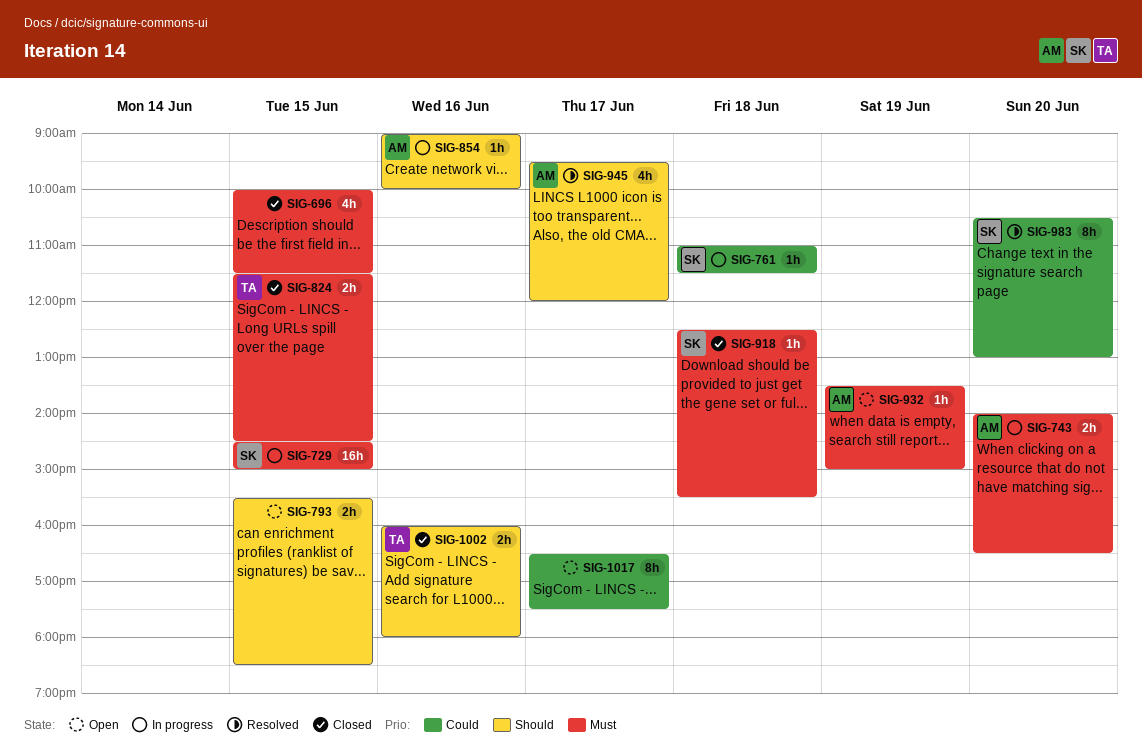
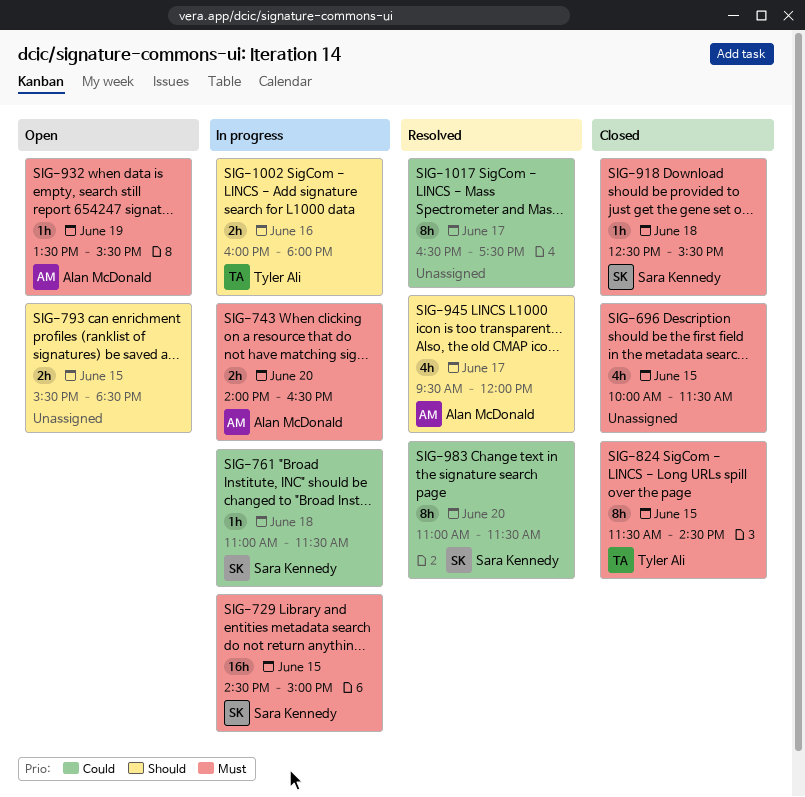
SIG-824, estimate: 2h -> 8h
SIG-854: present -> none
SIG-932, ends: 15:00 -> 15:30
SIG-983, begins: 10:30 -> 11:00
SIG-983, ends: 13:00 -> 11:30
SIG-1002, status: Closed -> In progress
SIG-1017, status: Open -> Resolved

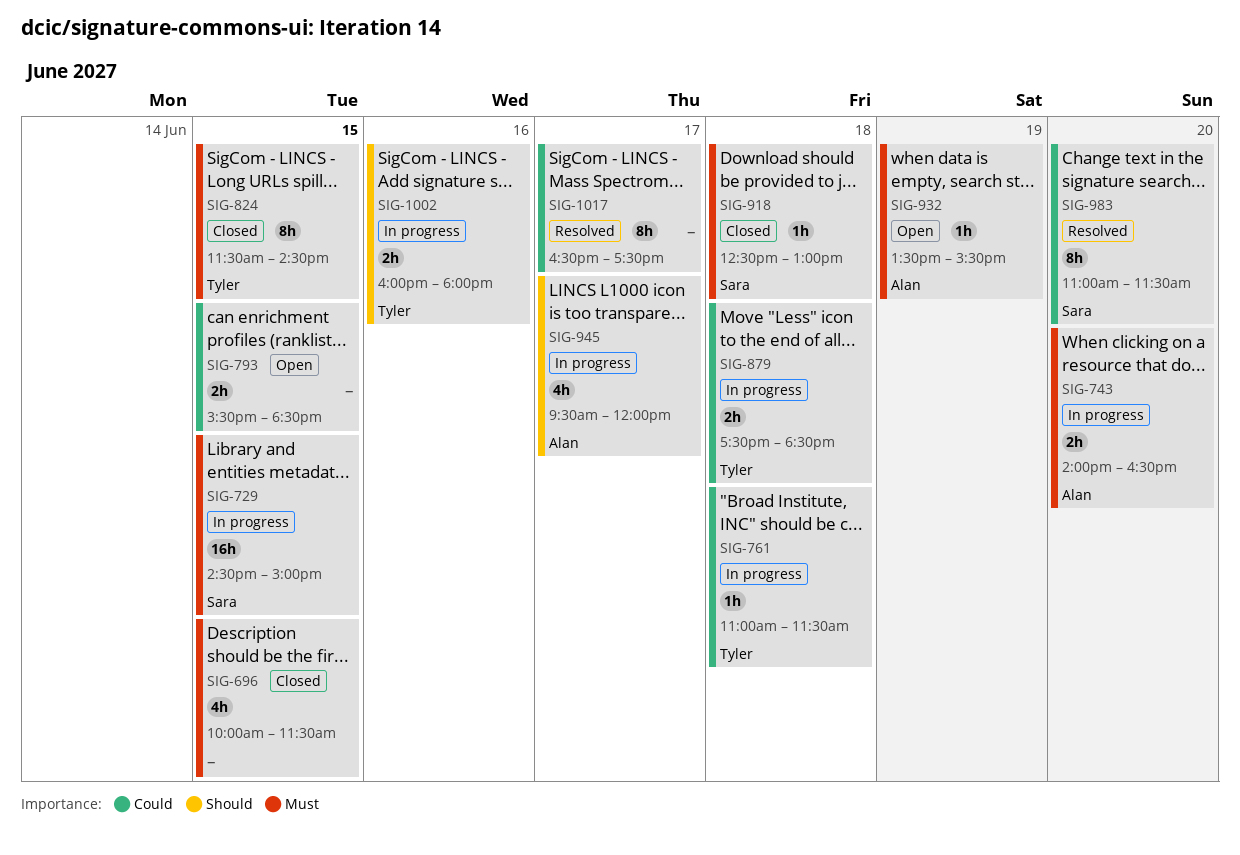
SIG-761, owner: Sara Kennedy -> Tyler Ali
SIG-793, priority: Should -> Could
SIG-879: none -> present
SIG-918, ends: 15:30 -> 13:00
SIG-945, status: Resolved -> In progress

